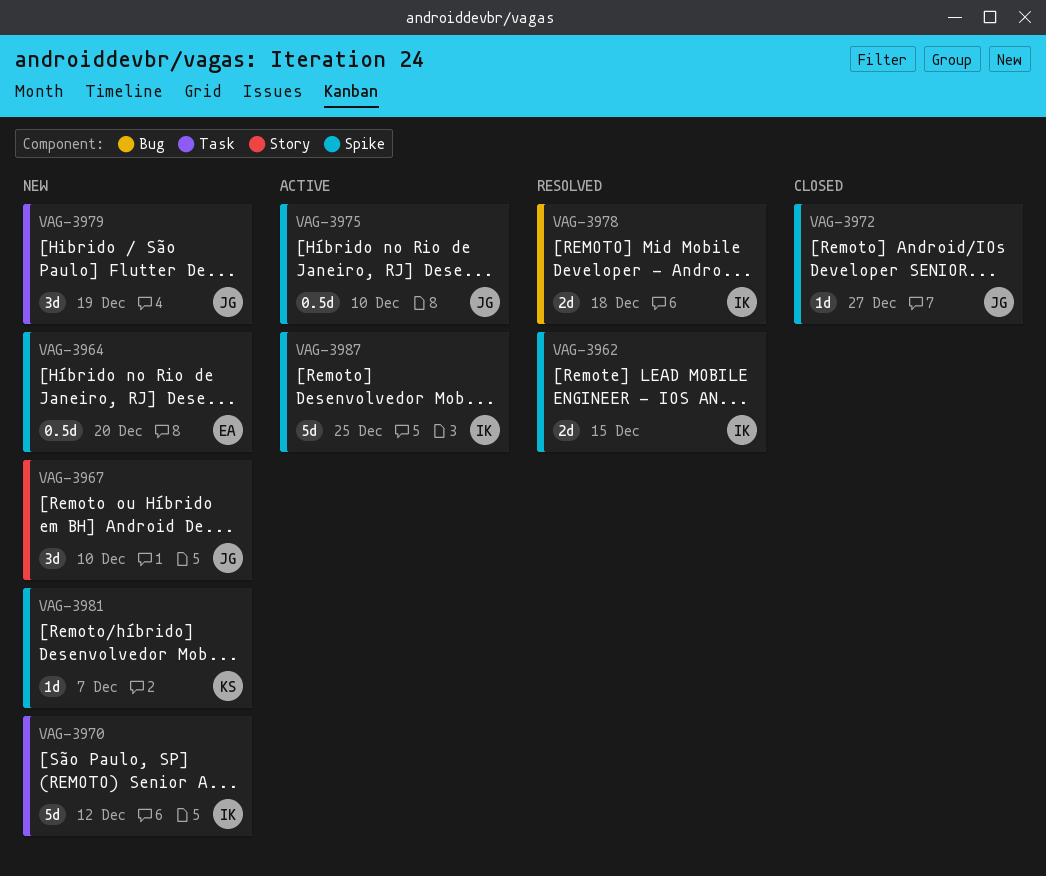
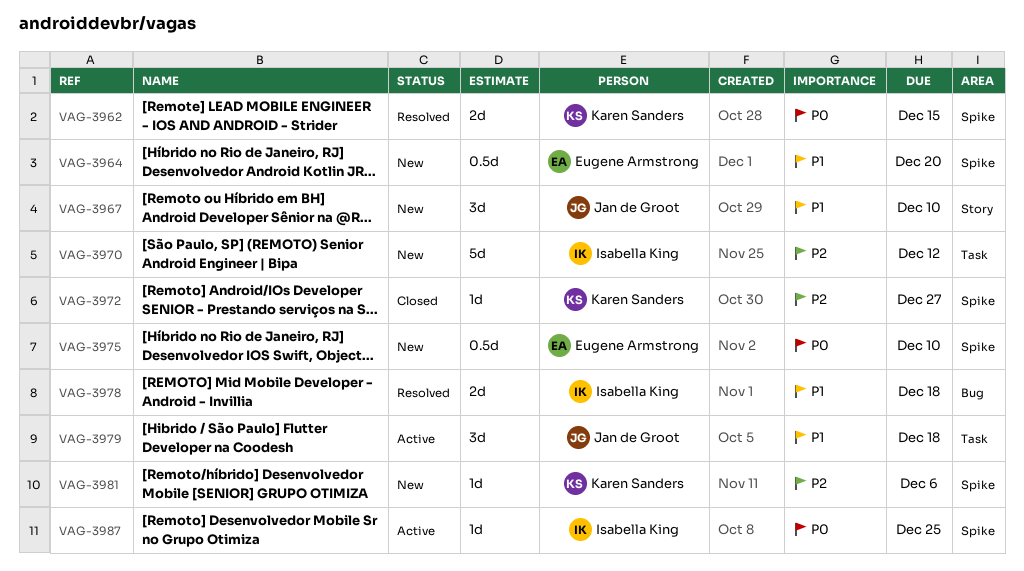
VAG-3962, owner: Isabella King -> Karen Sanders
VAG-3972, owner: Jan de Groot -> Karen Sanders
VAG-3975, status: Active -> New
VAG-3975, owner: Jan de Groot -> Eugene Armstrong
VAG-3979, status: New -> Active
VAG-3979, due: Dec 19 -> Dec 18
VAG-3981, due: Dec 7 -> Dec 6
VAG-3987, estimate: 5d -> 1d

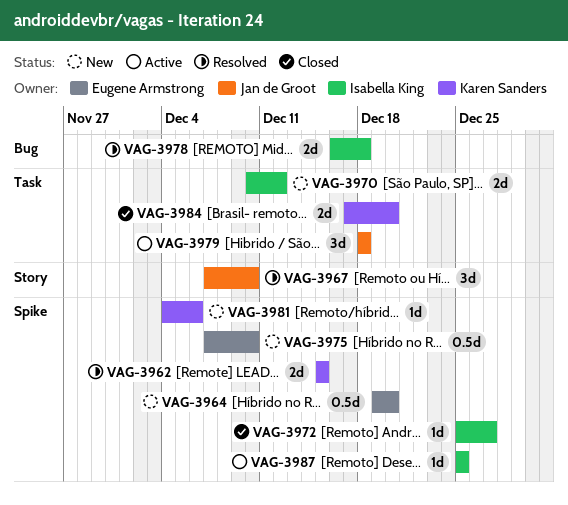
VAG-3967, status: New -> Resolved
VAG-3970, estimate: 5d -> 2d
VAG-3972, owner: Karen Sanders -> Isabella King
VAG-3984: none -> present

